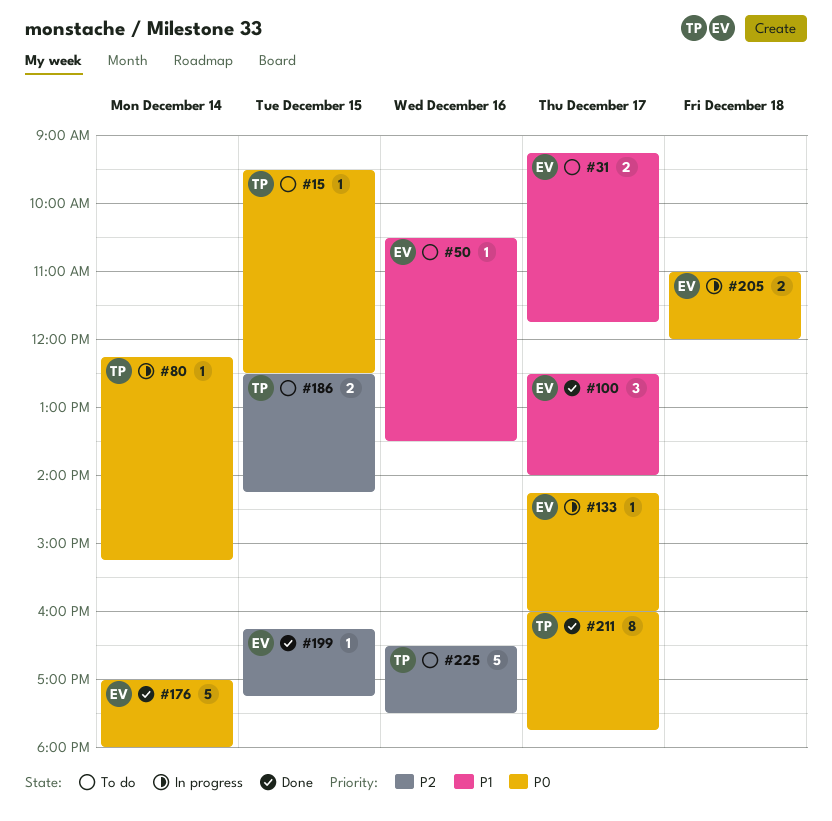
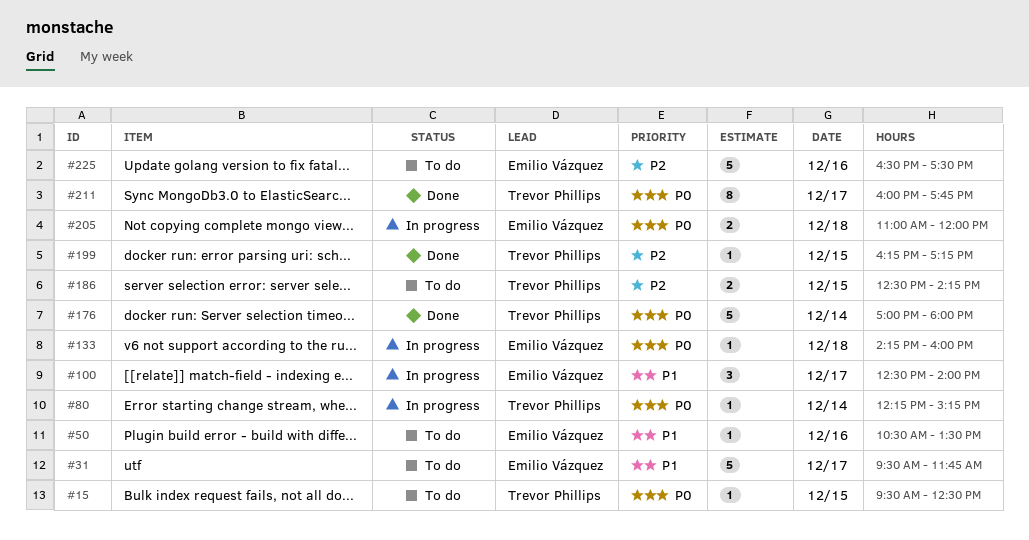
#31, estimate: 2 -> 5
#31, begins: 09:15 -> 09:30
#100, status: Done -> In progress
#133, day: Dec 17 -> Dec 18
#176, owner: Emilio Vázquez -> Trevor Phillips
#199, owner: Emilio Vázquez -> Trevor Phillips
#225, owner: Trevor Phillips -> Emilio Vázquez

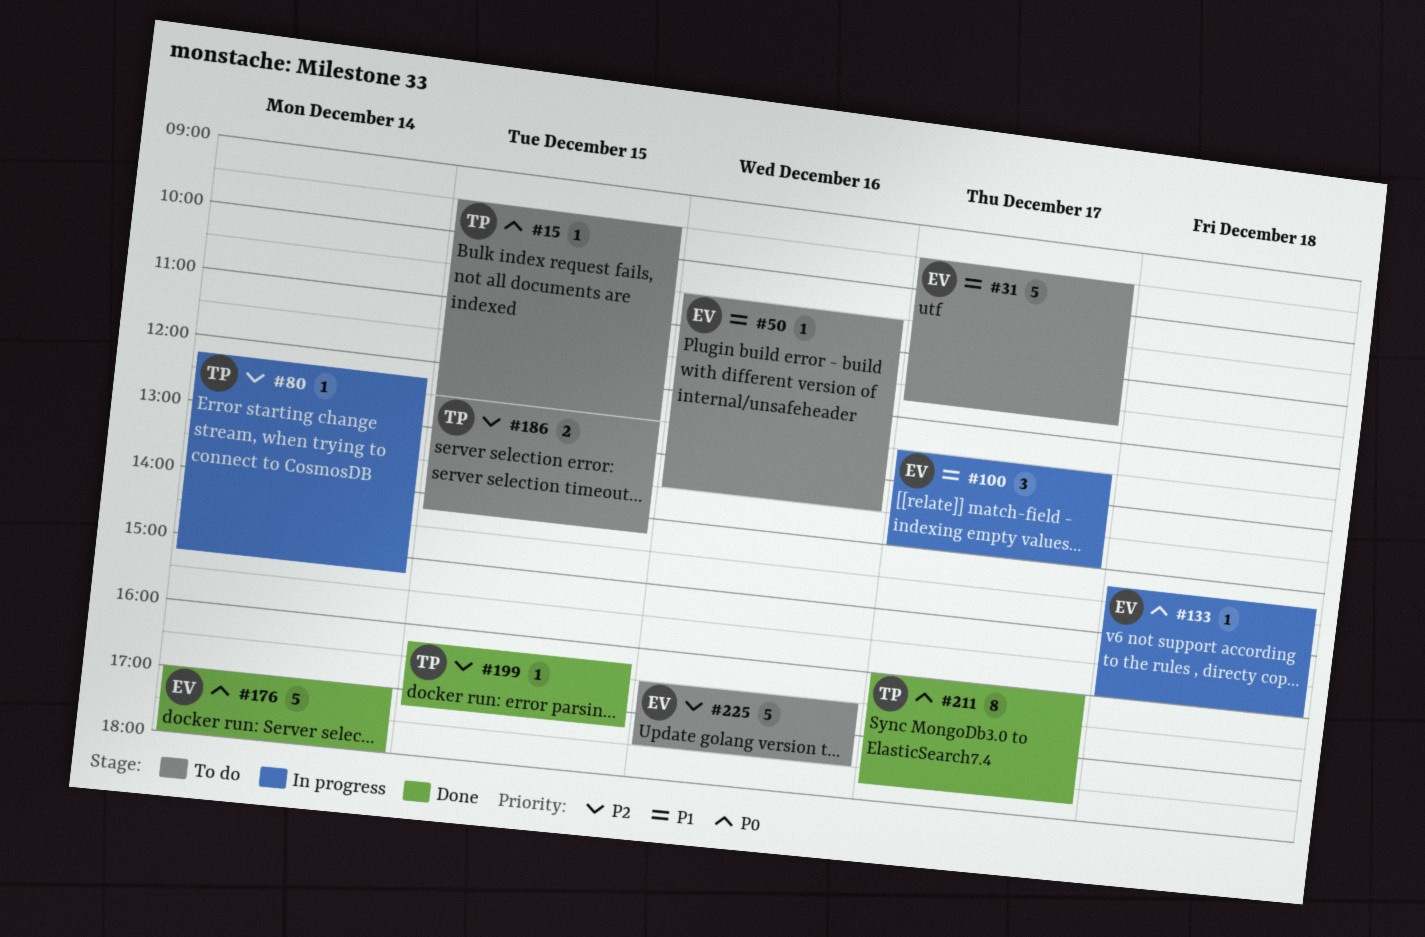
#80, priority: P0 -> P2
#176, owner: Trevor Phillips -> Emilio Vázquez
#205: present -> none

